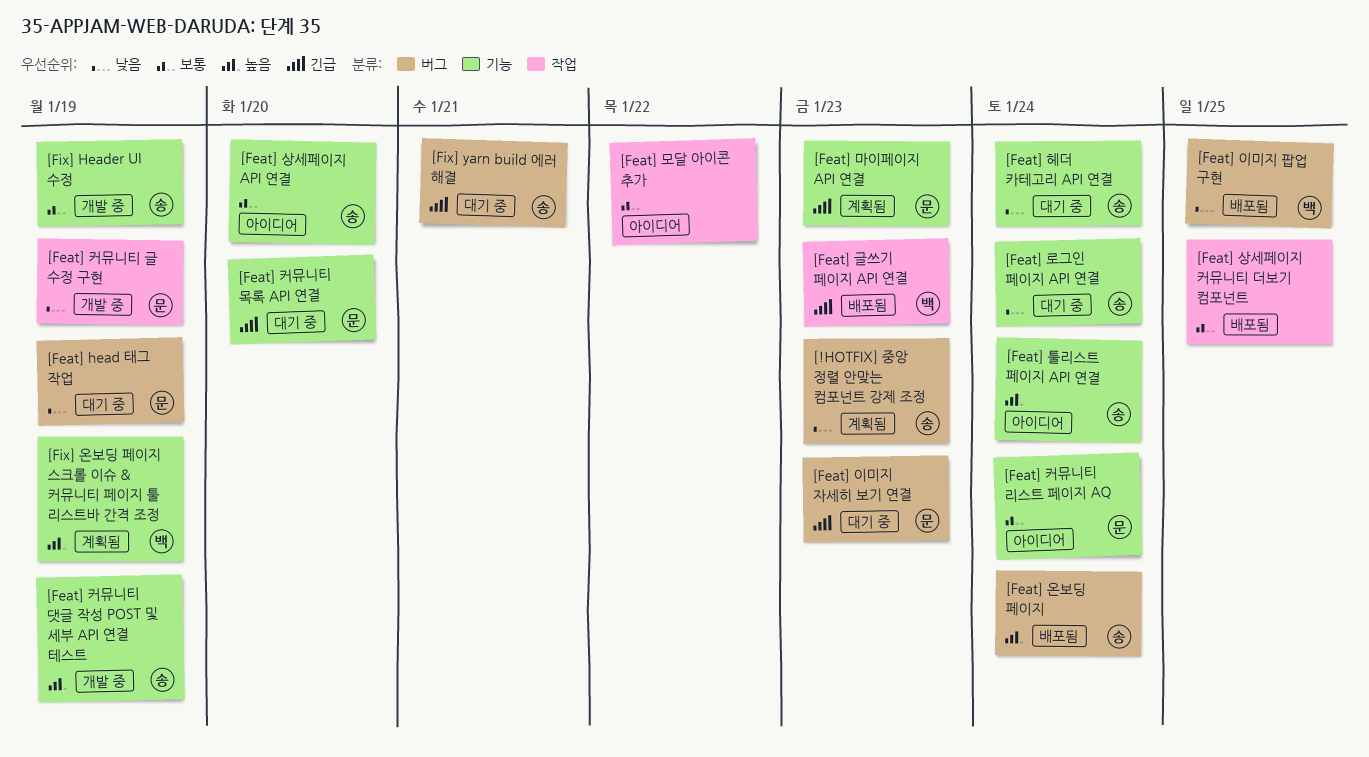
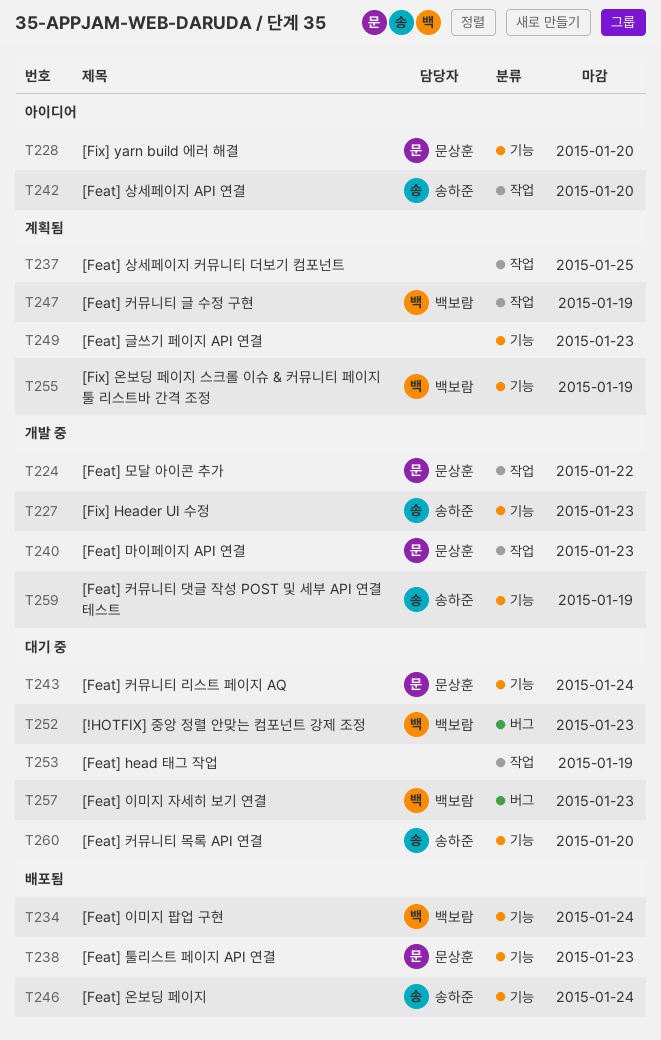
[!HOTFIX] 중앙 정렬 안맞는 컴포넌트 강제 조정, status: 계획됨 -> 대기 중
[!HOTFIX] 중앙 정렬 안맞는 컴포넌트 강제 조정, owner: 송하준 -> 백보람
[Feat] head 태그 작업, owner: 문상훈 -> none
[Feat] head 태그 작업, label: 버그 -> 작업
[Feat] 글쓰기 페이지 API 연결, status: 배포됨 -> 계획됨
[Feat] 글쓰기 페이지 API 연결, owner: 백보람 -> none
[Feat] 글쓰기 페이지 API 연결, label: 작업 -> 기능
[Feat] 로그인 페이지 API 연결: present -> none
[Feat] 마이페이지 API 연결, status: 계획됨 -> 개발 중
[Feat] 마이페이지 API 연결, label: 기능 -> 작업
[Feat] 모달 아이콘 추가, status: 아이디어 -> 개발 중
[Feat] 모달 아이콘 추가, owner: none -> 문상훈
[Feat] 상세페이지 API 연결, label: 기능 -> 작업
[Feat] 상세페이지 커뮤니티 더보기 컴포넌트, status: 배포됨 -> 계획됨
[Feat] 온보딩 페이지, label: 버그 -> 기능
[Feat] 이미지 자세히 보기 연결, owner: 문상훈 -> 백보람
[Feat] 이미지 팝업 구현, label: 버그 -> 기능
[Feat] 이미지 팝업 구현, due: Jan 25 -> Jan 24
[Feat] 커뮤니티 글 수정 구현, status: 개발 중 -> 계획됨
[Feat] 커뮤니티 글 수정 구현, owner: 문상훈 -> 백보람
[Feat] 커뮤니티 리스트 페이지 AQ, status: 아이디어 -> 대기 중
[Feat] 커뮤니티 목록 API 연결, owner: 문상훈 -> 송하준
[Feat] 툴리스트 페이지 API 연결, status: 아이디어 -> 배포됨
[Feat] 툴리스트 페이지 API 연결, owner: 송하준 -> 문상훈
[Feat] 툴리스트 페이지 API 연결, due: Jan 24 -> Jan 23
[Feat] 헤더 카테고리 API 연결: present -> none
[Fix] Header UI 수정, due: Jan 19 -> Jan 23
[Fix] yarn build 에러 해결, status: 대기 중 -> 아이디어
[Fix] yarn build 에러 해결, owner: 송하준 -> 문상훈
[Fix] yarn build 에러 해결, label: 버그 -> 기능
[Fix] yarn build 에러 해결, due: Jan 21 -> Jan 20

